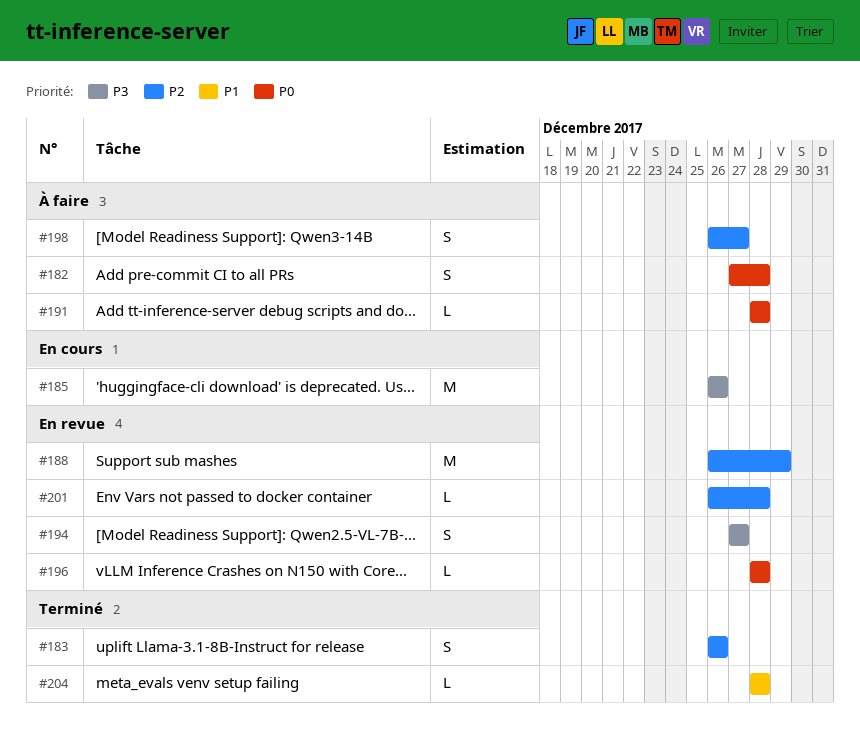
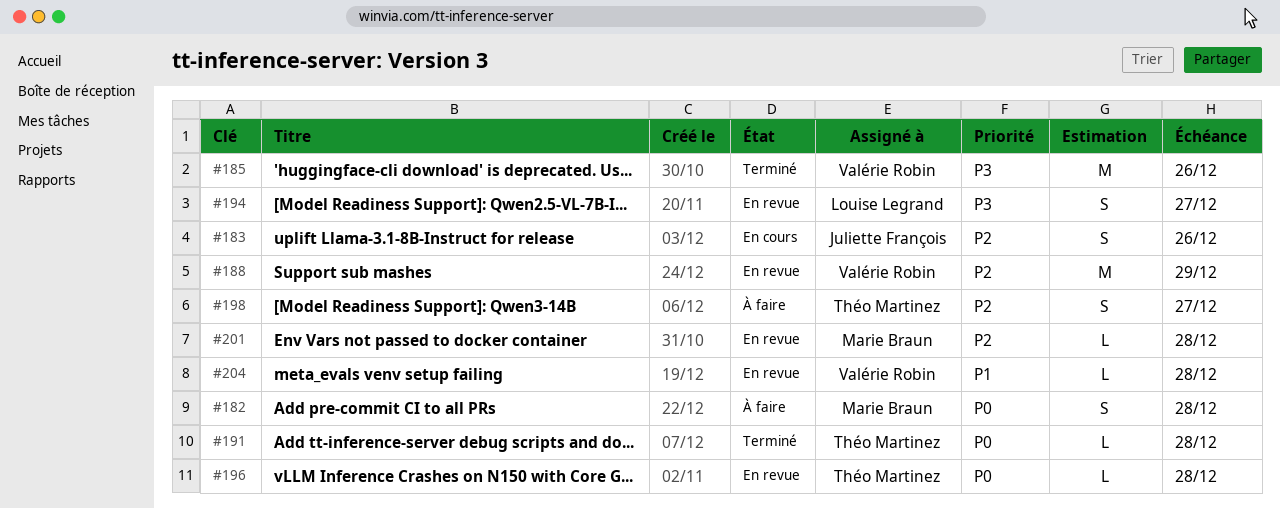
#183, status: Terminé -> En cours
#185, status: En cours -> Terminé
#191, status: À faire -> Terminé
#204, status: Terminé -> En revue

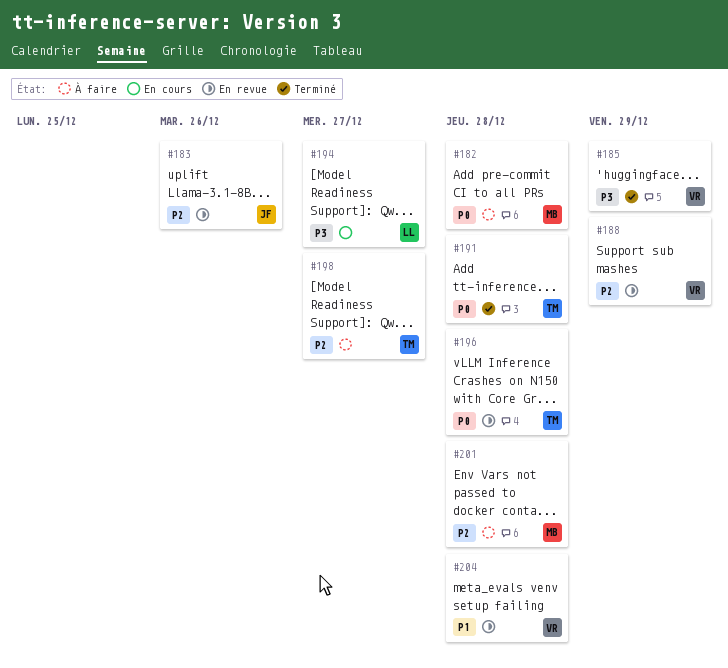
#183, status: En cours -> En revue
#185, due: Dec 26 -> Dec 29
#194, status: En revue -> En cours
#201, status: En revue -> À faire

